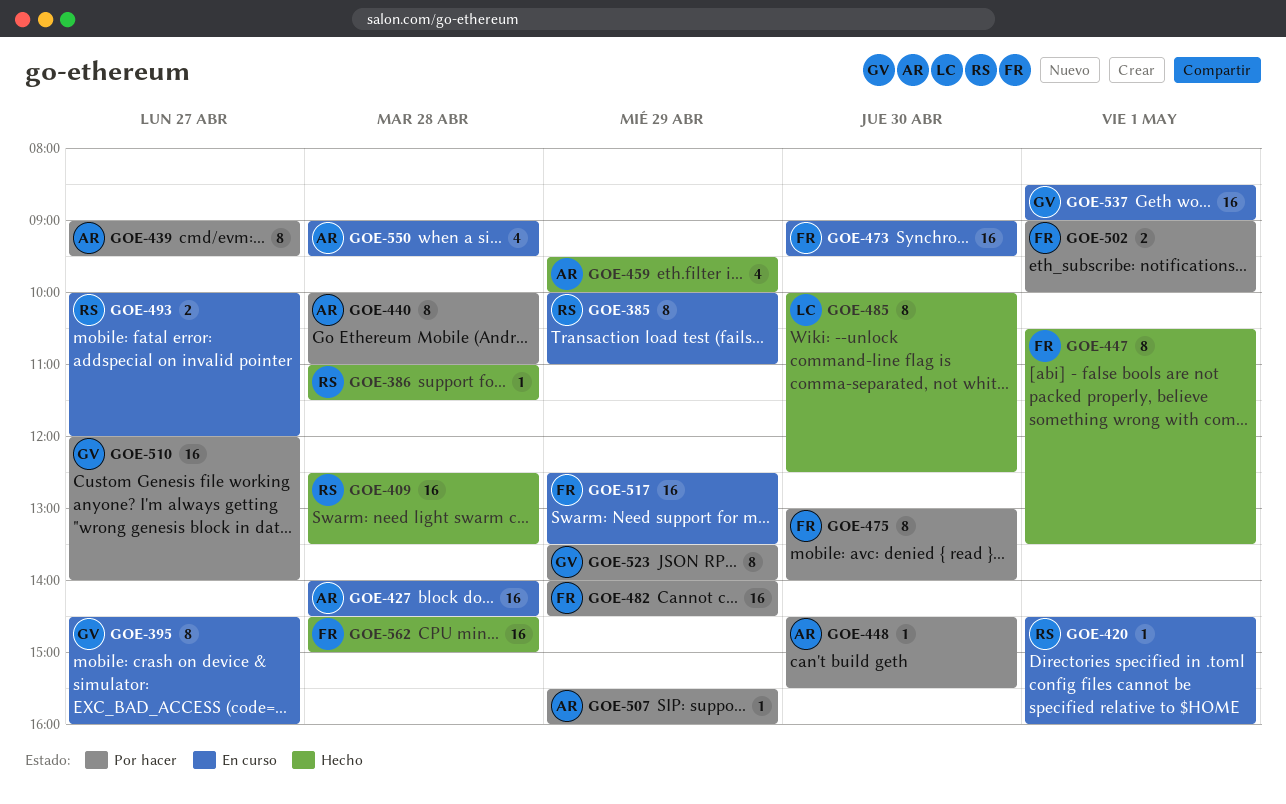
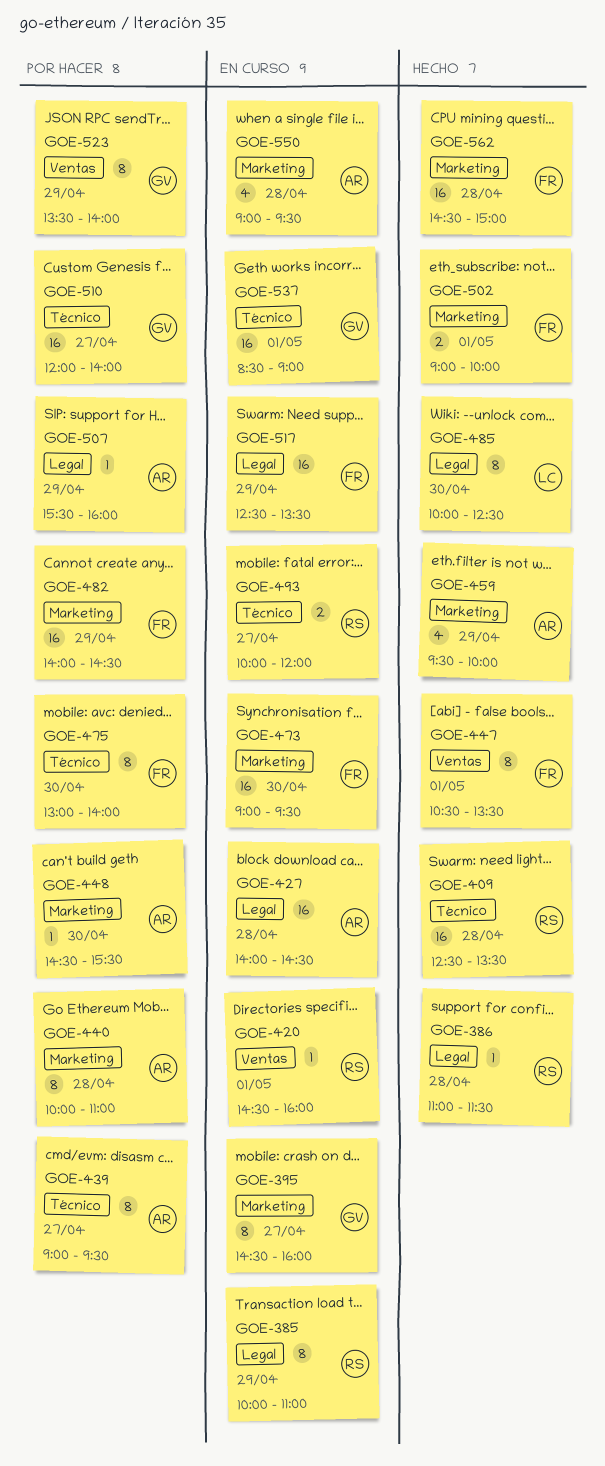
GOE-502, status: Por hacer -> Hecho

